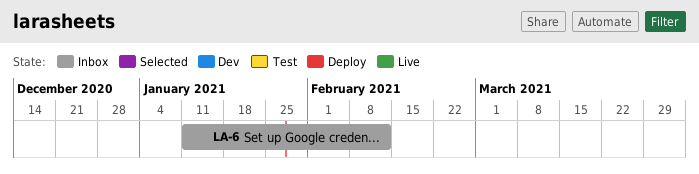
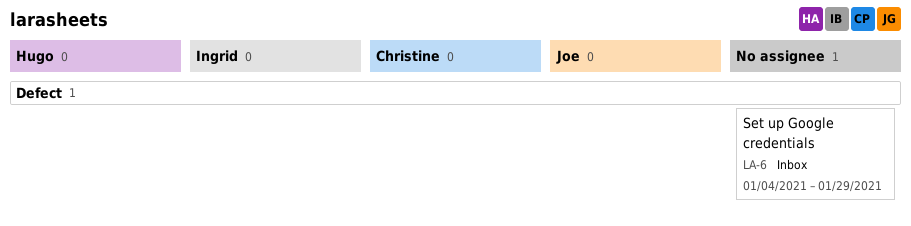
LA-6, start: Jan 11 -> Jan 4
LA-6, due: Feb 12 -> Jan 29

